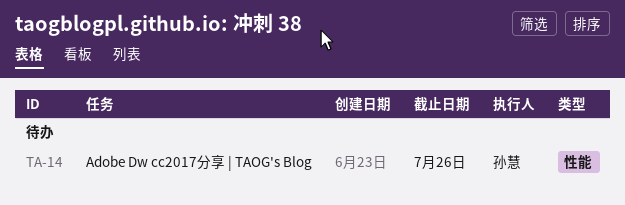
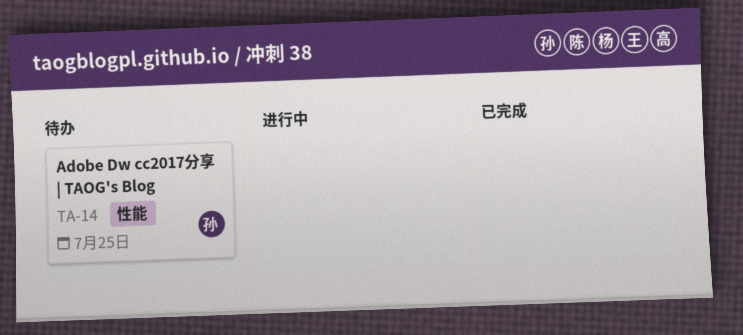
TA-14, due: Jul 26 -> Jul 25

